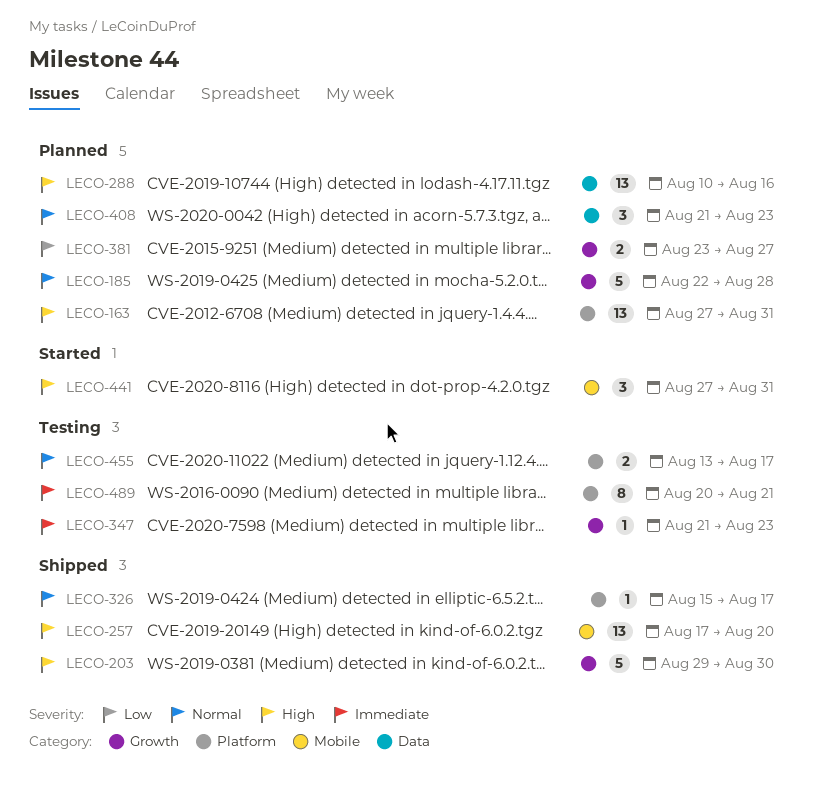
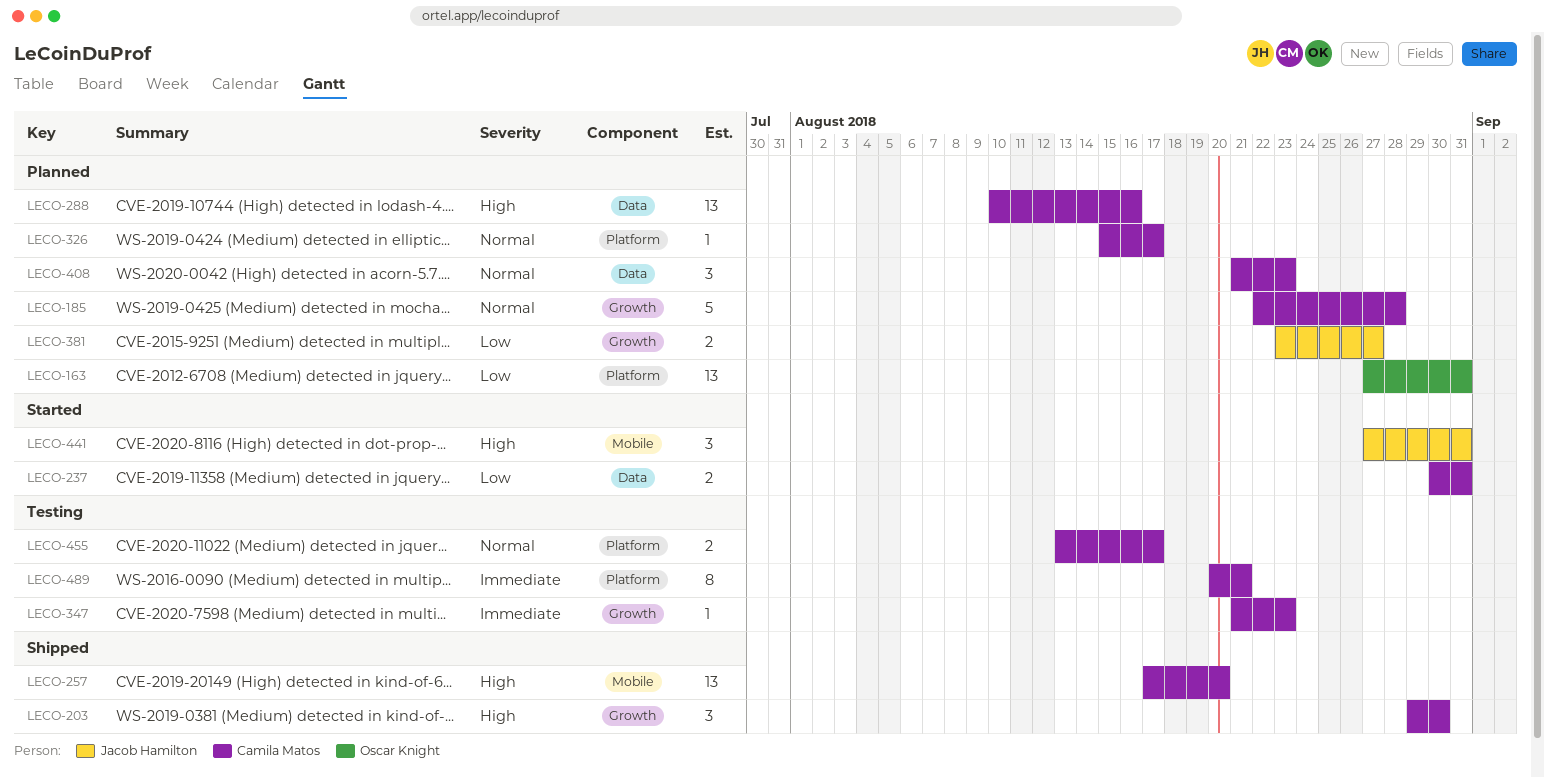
LECO-163, priority: High -> Low
LECO-203, estimate: 5 -> 3
LECO-237: none -> present
LECO-326, status: Shipped -> Planned

